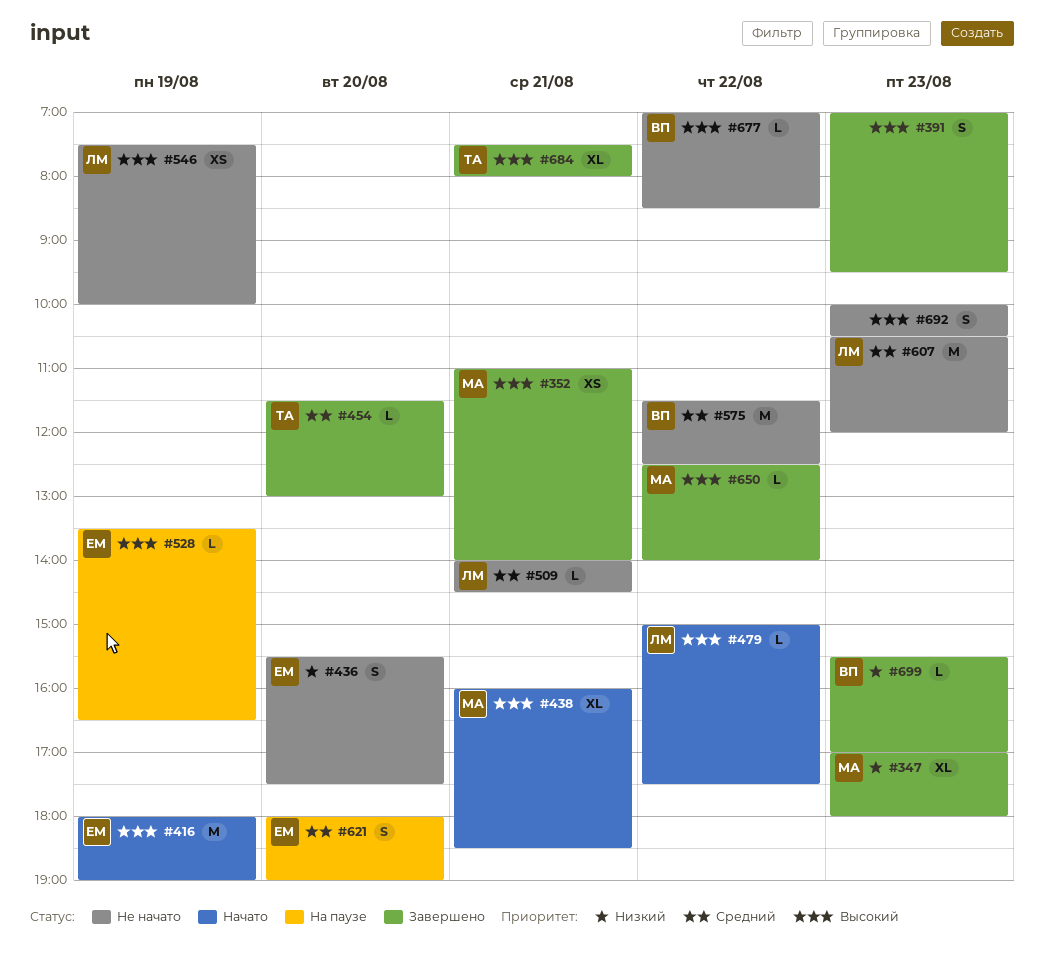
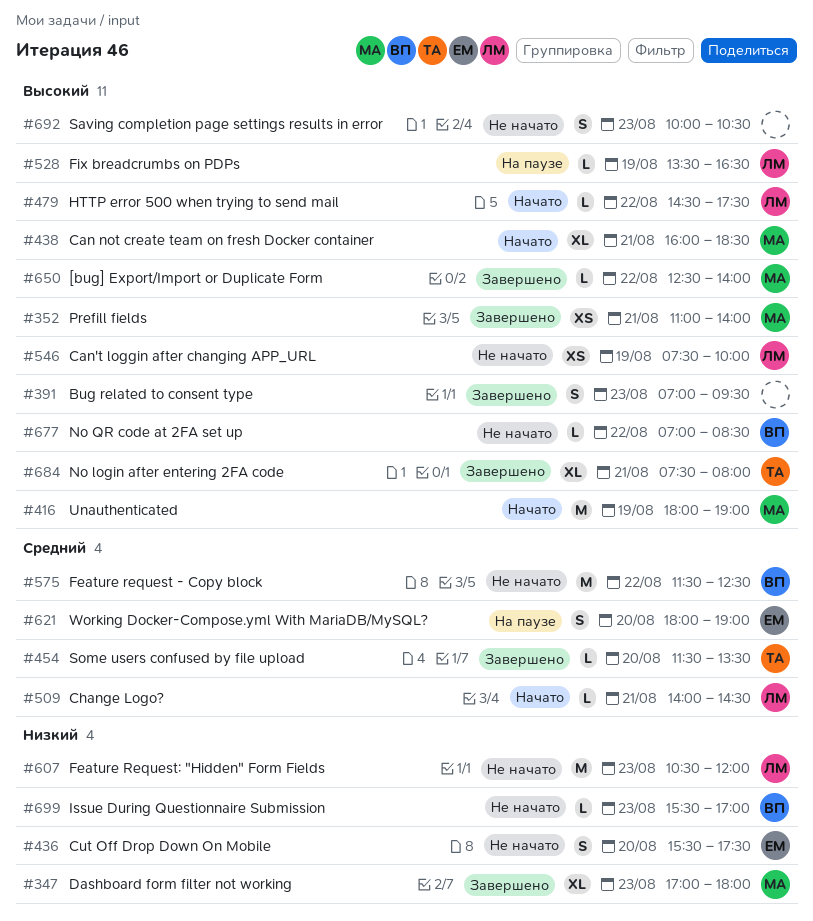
#416, owner: ЕМ -> МА
#454, ends: 13:00 -> 13:30
#479, begins: 15:00 -> 14:30
#509, status: Не начато -> Начато
#528, owner: ЕМ -> ЛМ
#607, priority: Средний -> Низкий
#699, status: Завершено -> Не начато

